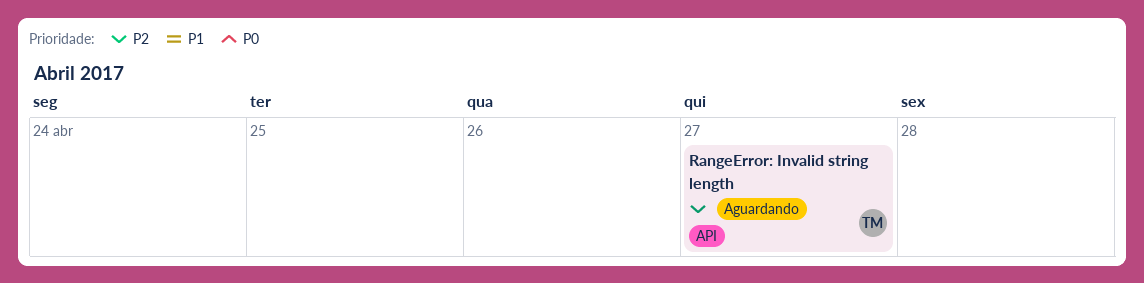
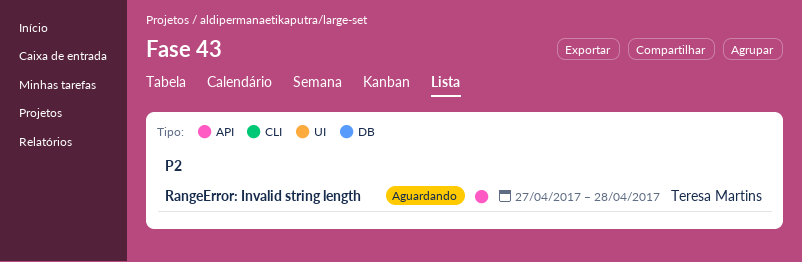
RangeError: Invalid string length, due: Apr 27 -> Apr 28

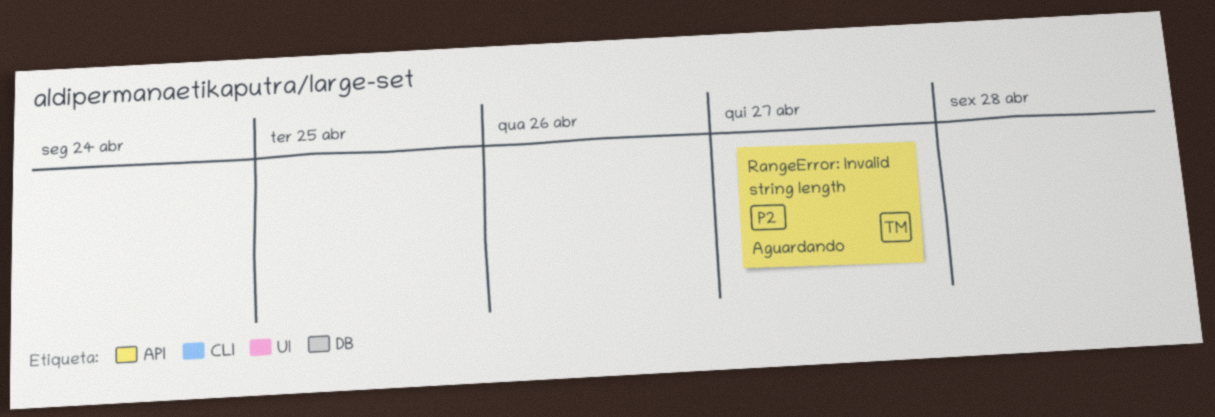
RangeError: Invalid string length, due: Apr 28 -> Apr 27

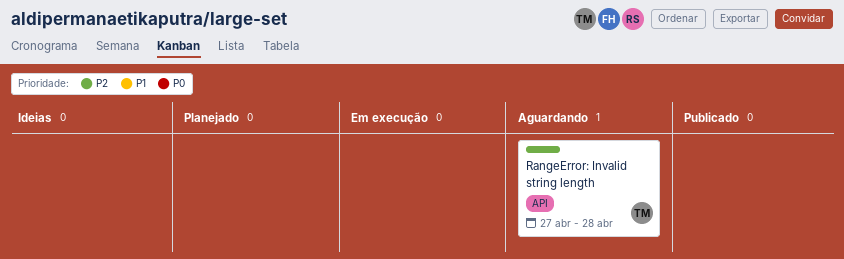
RangeError: Invalid string length, due: Apr 27 -> Apr 28

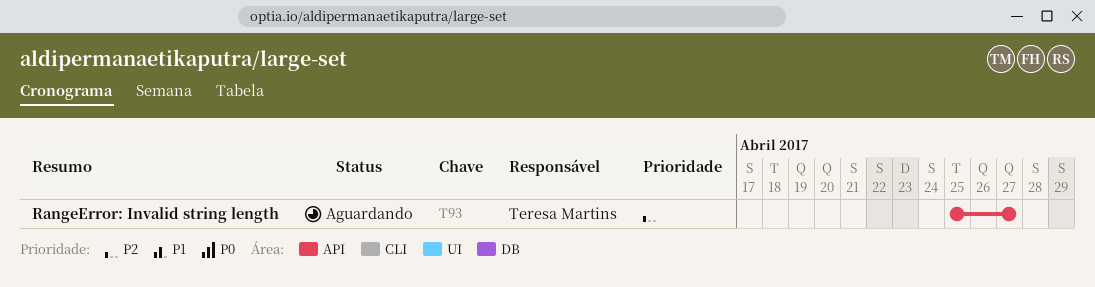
RangeError: Invalid string length, start: Apr 27 -> Apr 25
RangeError: Invalid string length, due: Apr 28 -> Apr 27

